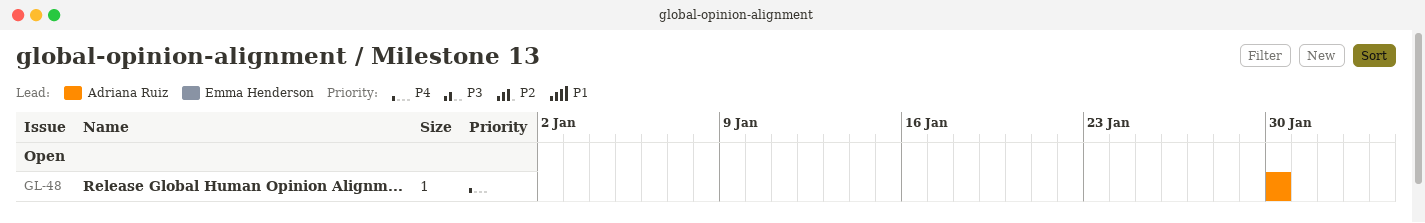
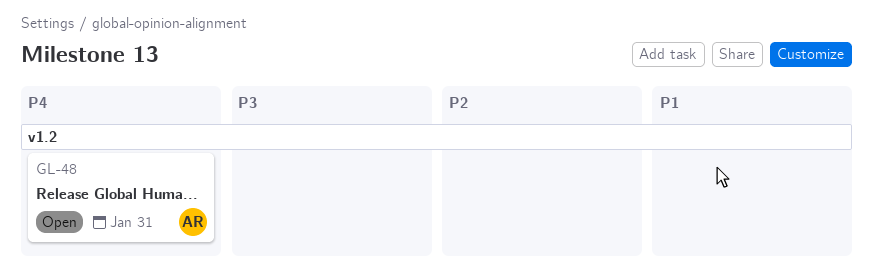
GL-48, due: Jan 30 -> Jan 31

